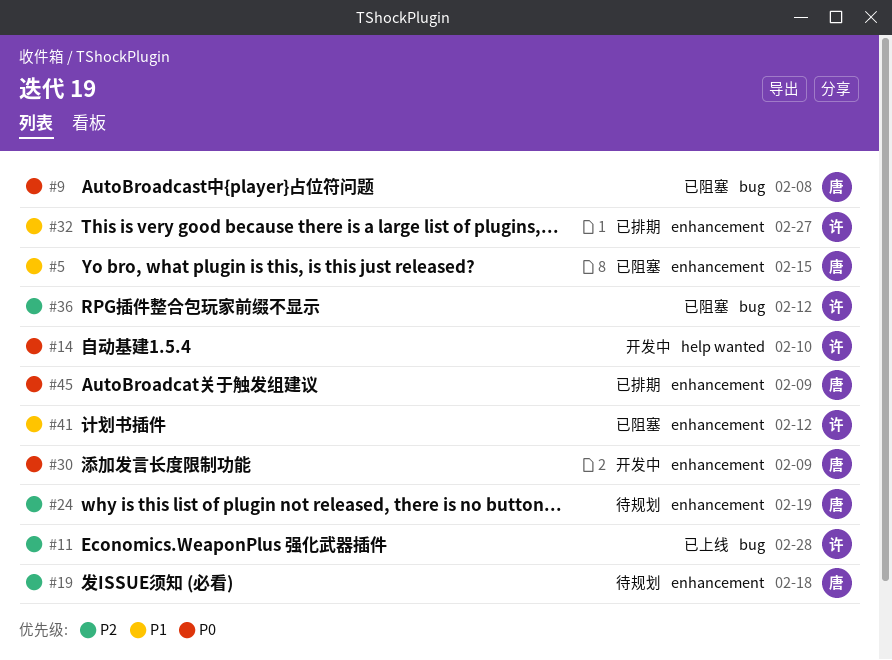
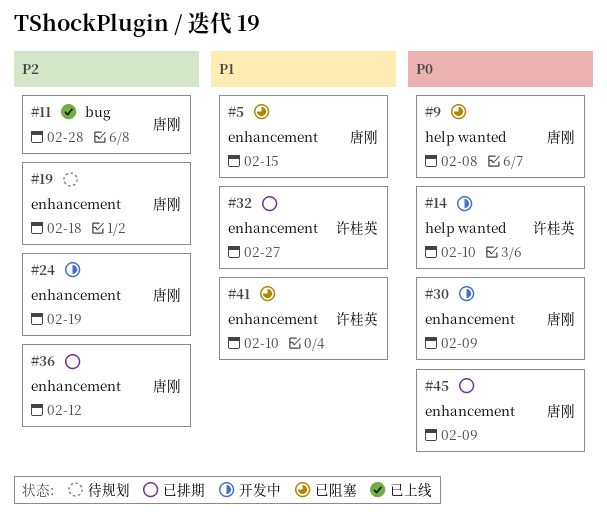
#9, label: bug -> help wanted
#11, owner: 许桂英 -> 唐刚
#24, status: 待规划 -> 开发中
#36, status: 已阻塞 -> 已排期
#36, owner: 许桂英 -> 唐刚
#36, label: bug -> enhancement
#41, due: Feb 12 -> Feb 10

